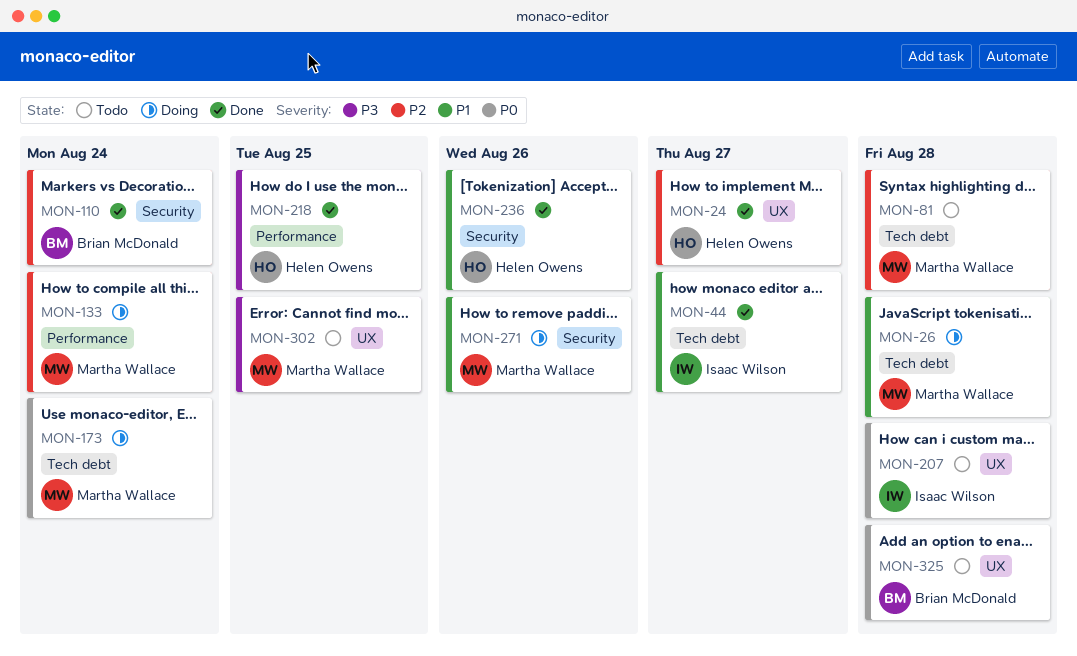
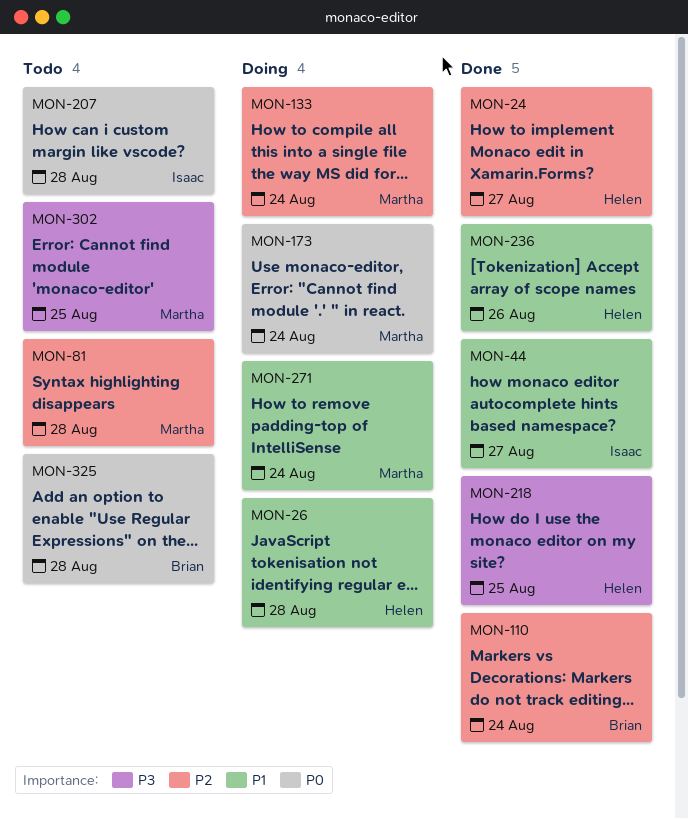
MON-26, owner: Martha Wallace -> Helen Owens
MON-271, due: Aug 26 -> Aug 24

